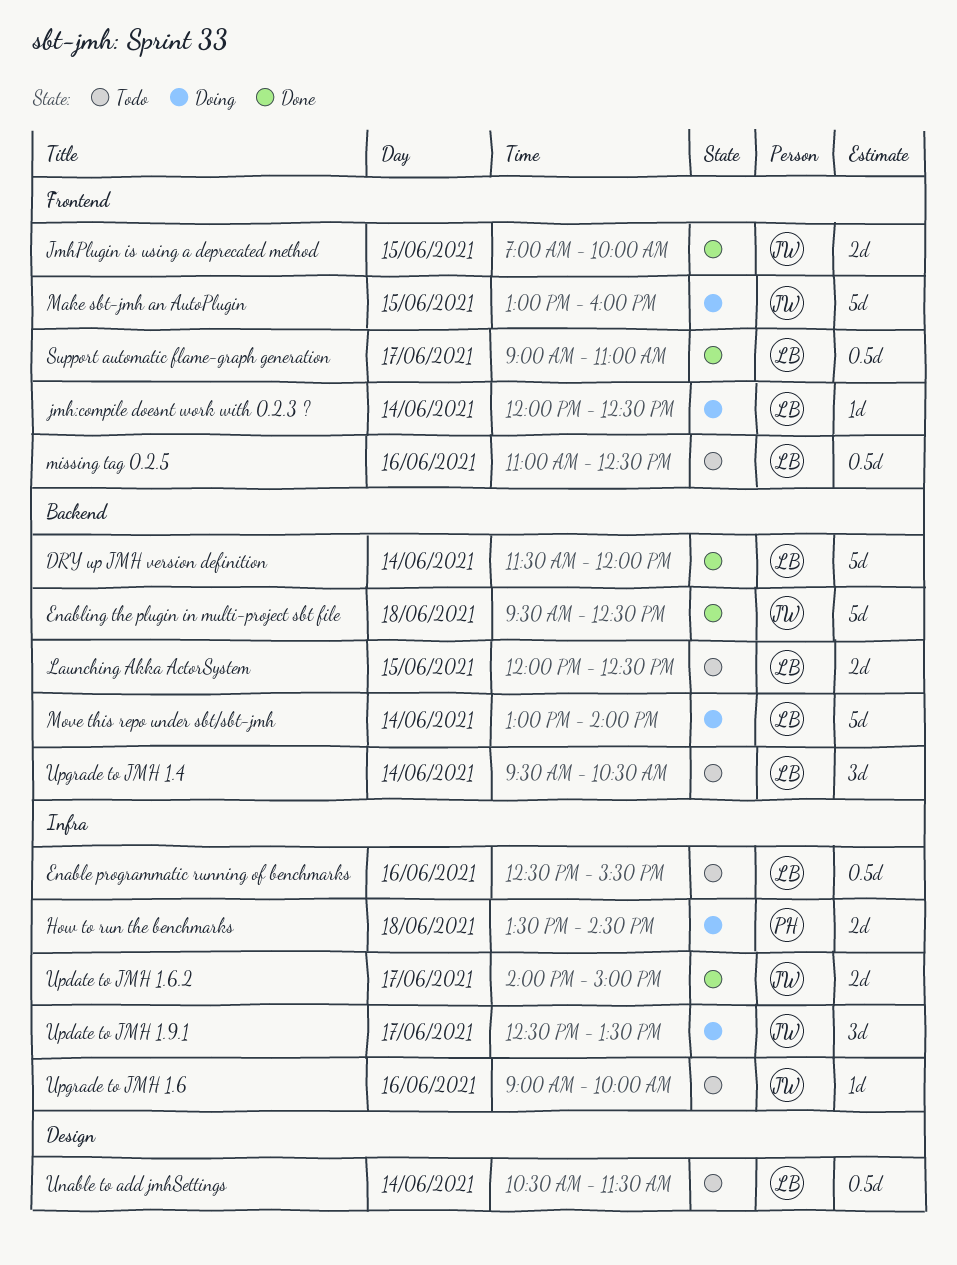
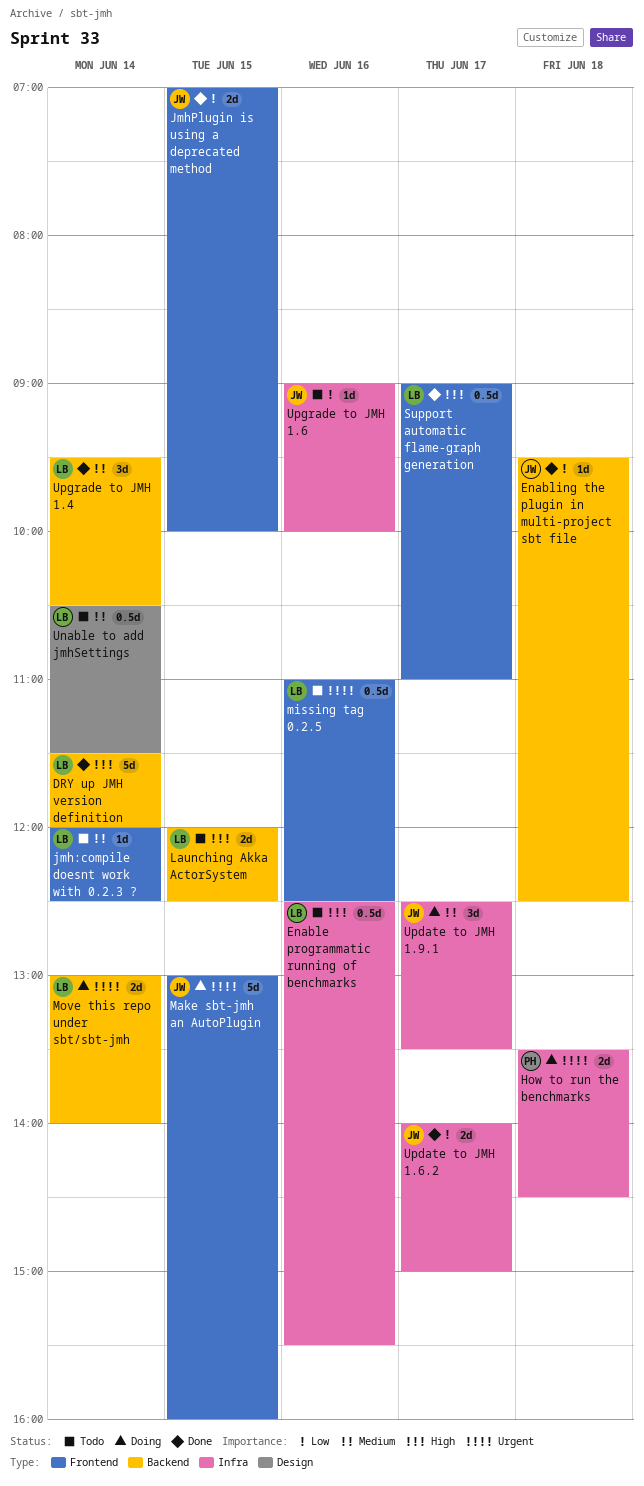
Enabling the plugin in multi-project sbt file, estimate: 5d -> 1d
jmh:compile doesnt work with 0.2.3 ?, status: Doing -> Todo
Move this repo under sbt/sbt-jmh, estimate: 5d -> 2d
Upgrade to JMH 1.4, status: Todo -> Done

